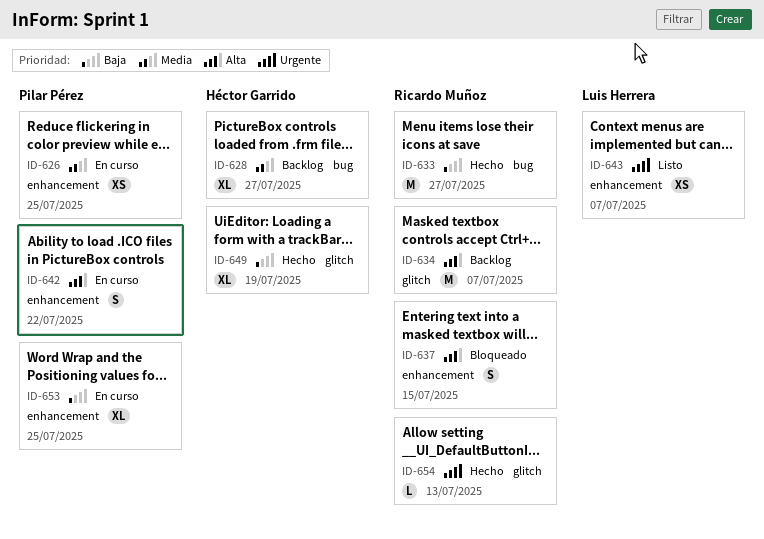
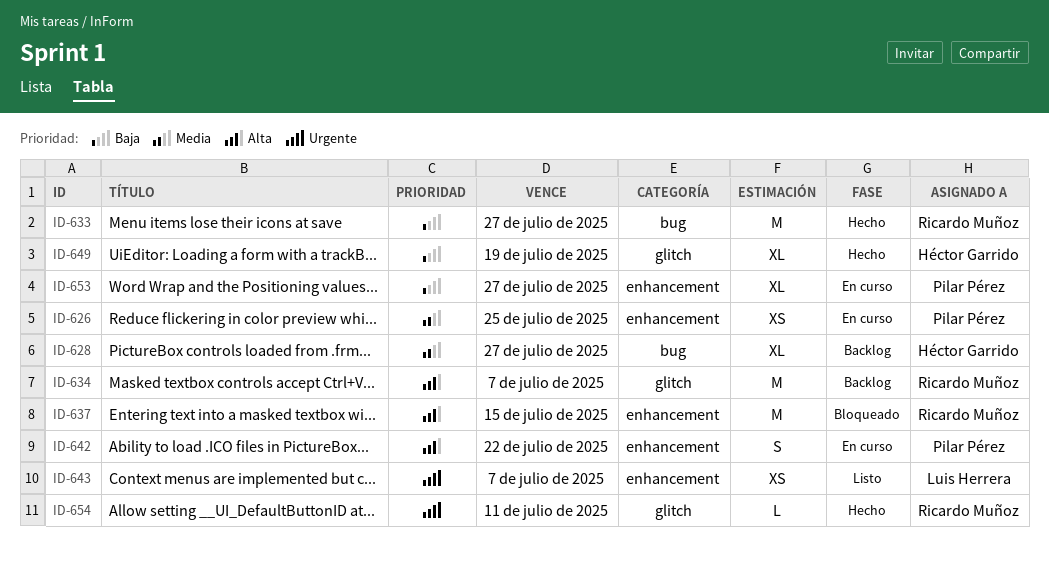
ID-637, estimate: S -> M
ID-653, due: Jul 25 -> Jul 27
ID-654, due: Jul 13 -> Jul 11

